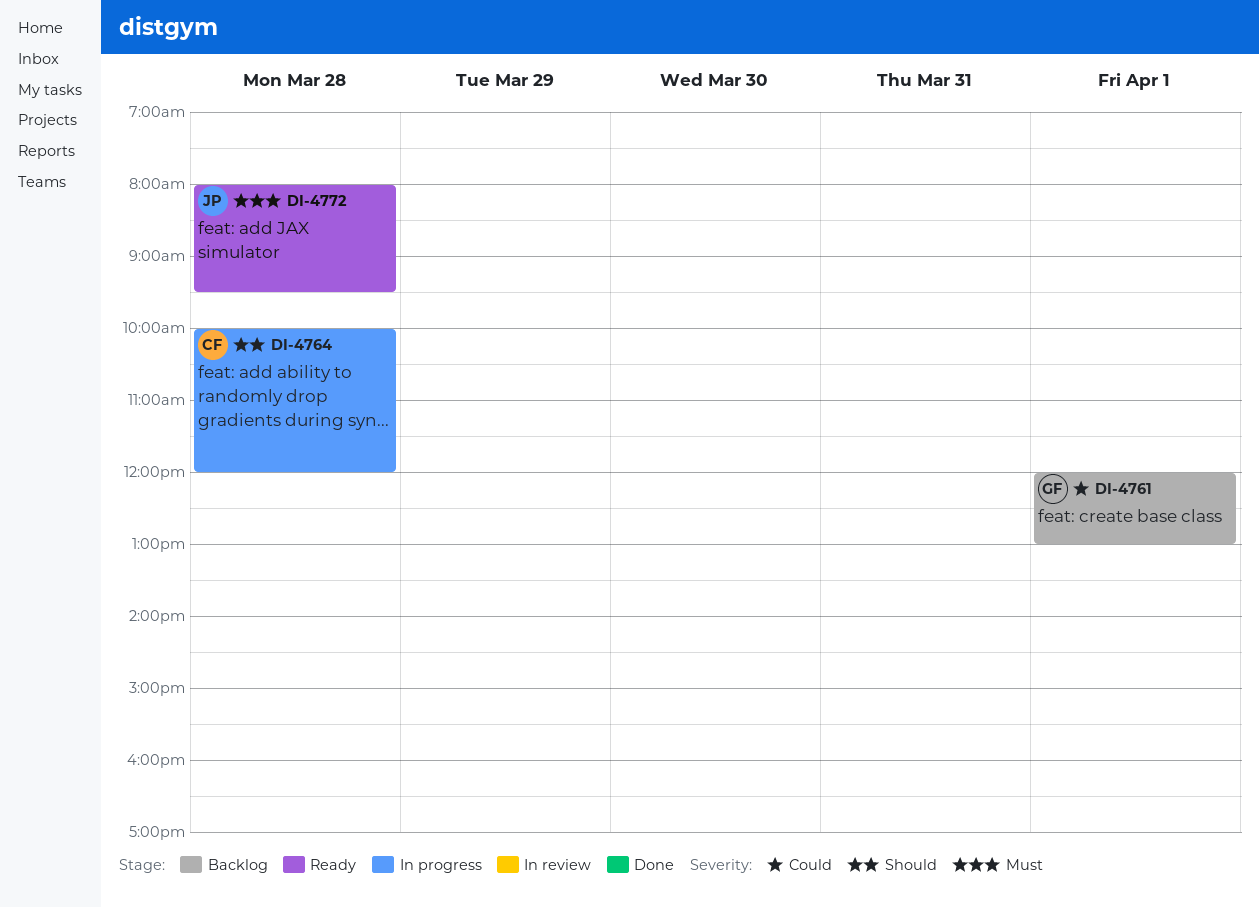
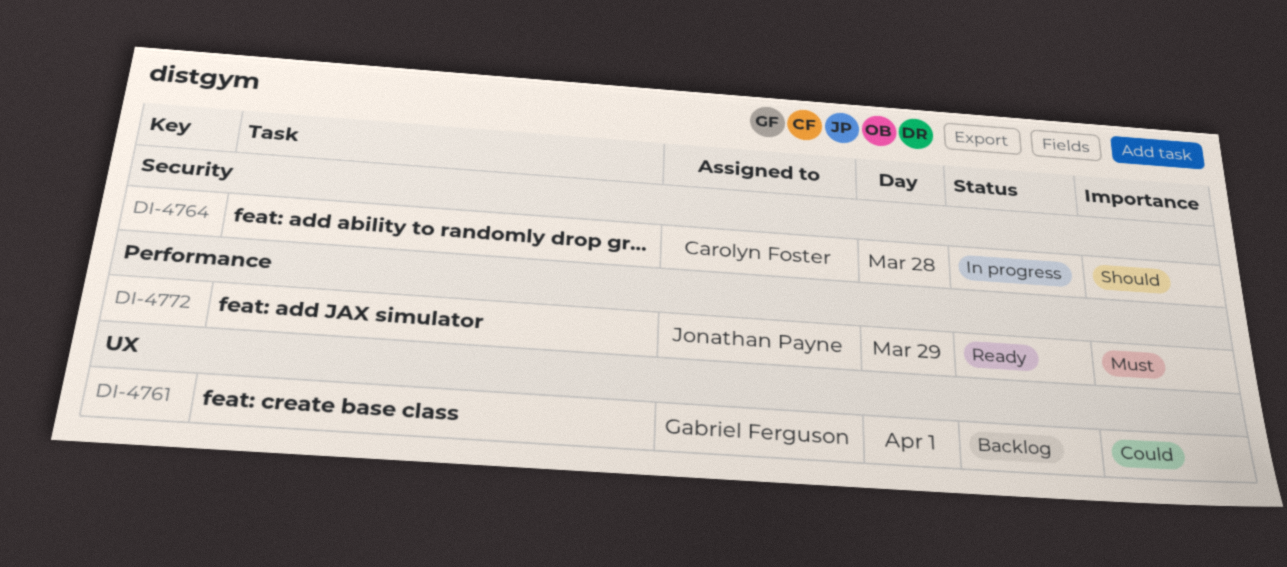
DI-4772, day: Mar 28 -> Mar 29

